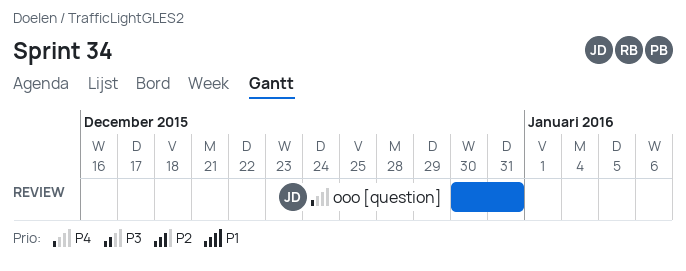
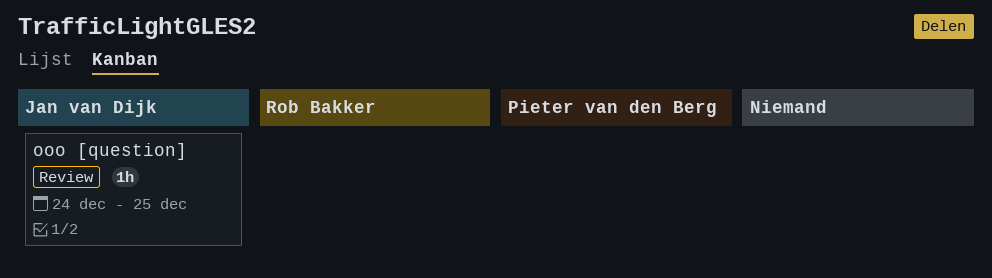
ooo [question], start: Dec 30 -> Dec 24
ooo [question], due: Dec 31 -> Dec 25

